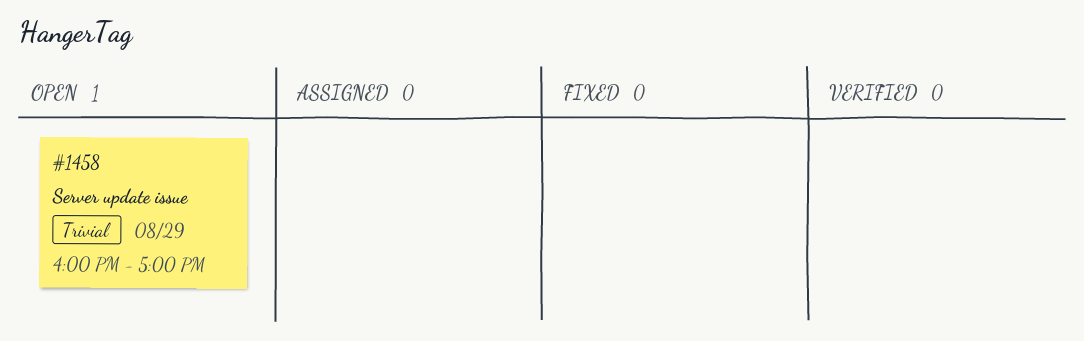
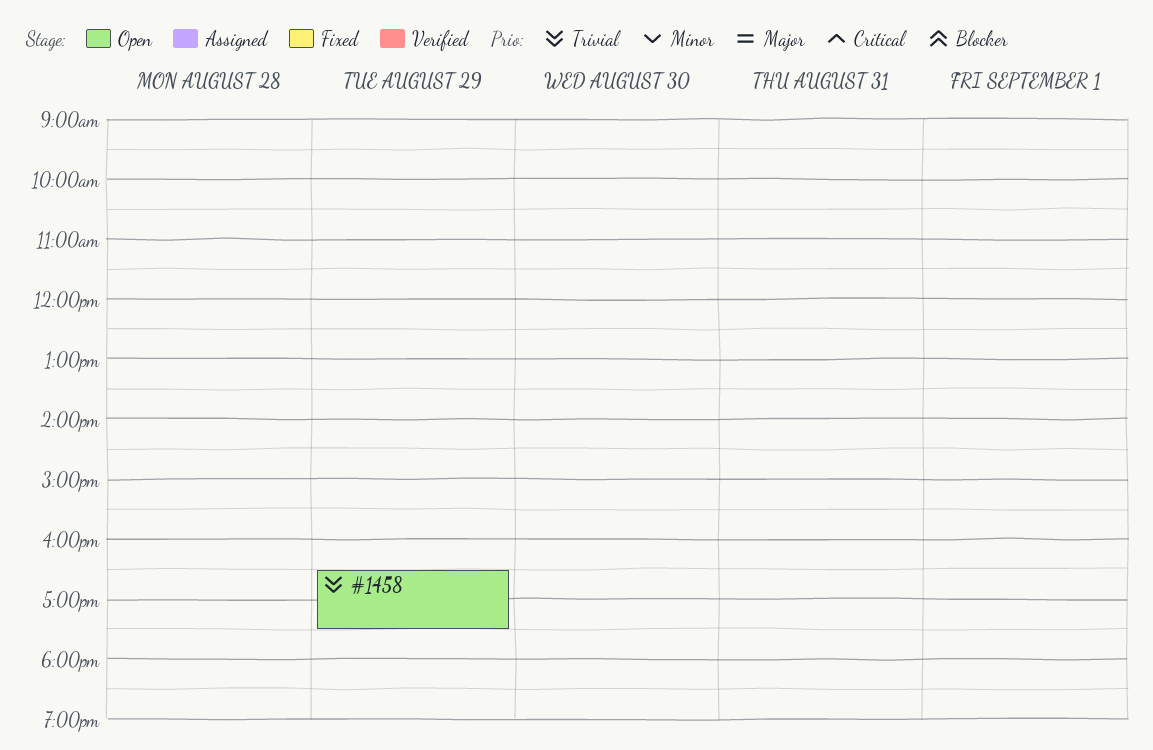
#1458, begins: 16:00 -> 16:30
#1458, ends: 17:00 -> 17:30

